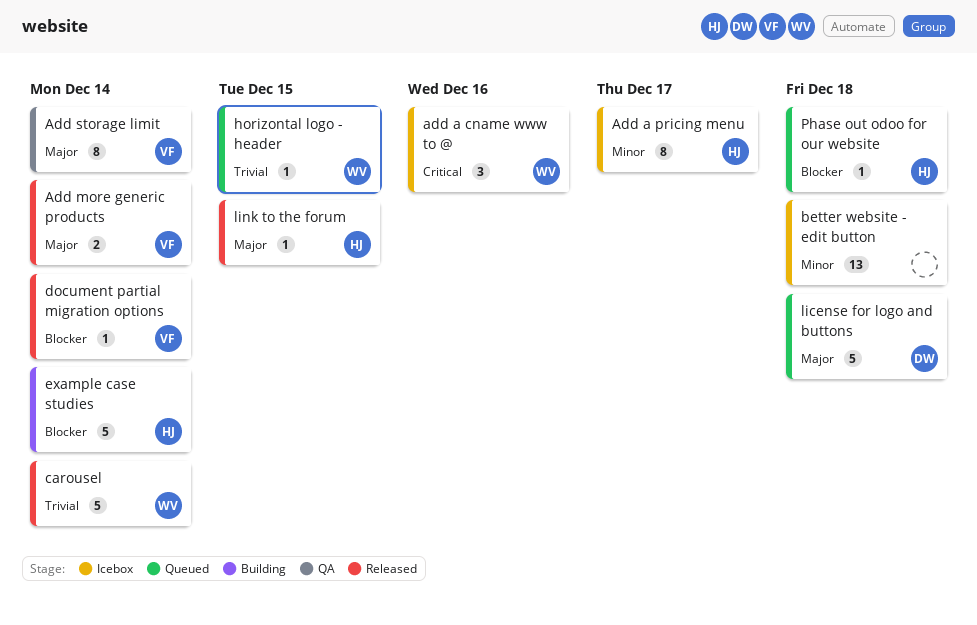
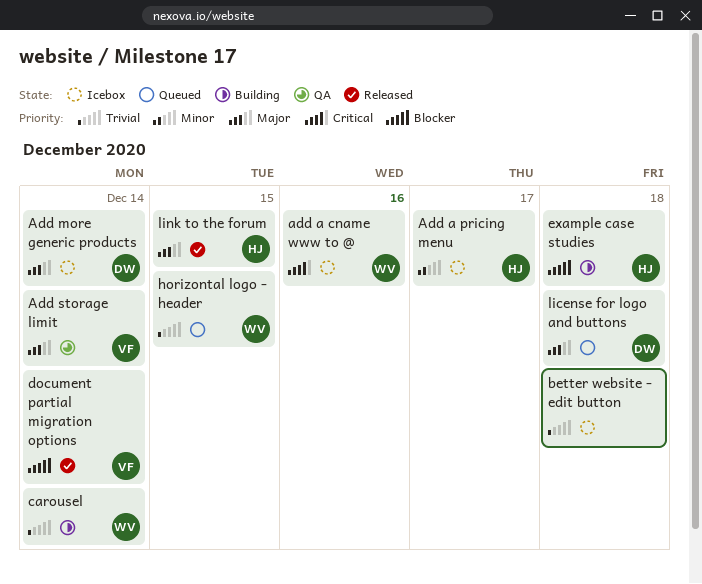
Add more generic products, status: Released -> Icebox
Add more generic products, owner: VF -> DW
better website - edit button, priority: Minor -> Trivial
carousel, status: Released -> Building
example case studies, due: Dec 14 -> Dec 18
Phase out odoo for our website: present -> none

